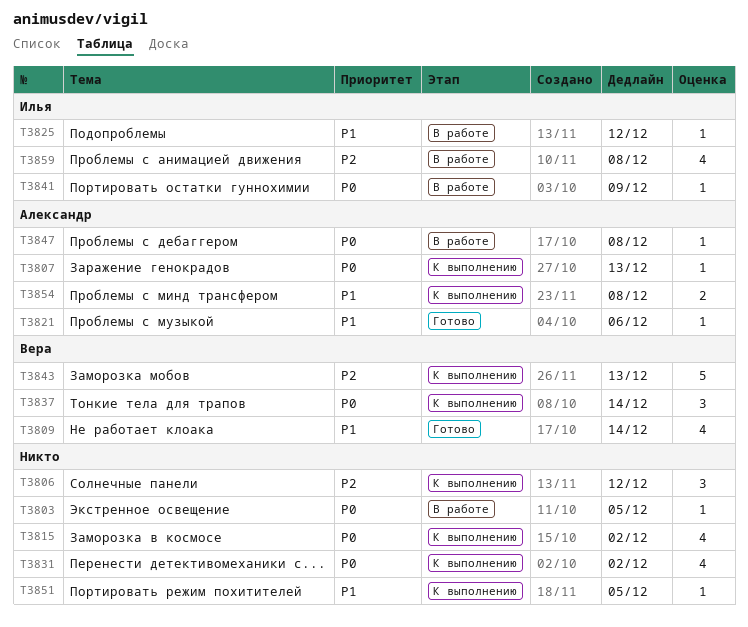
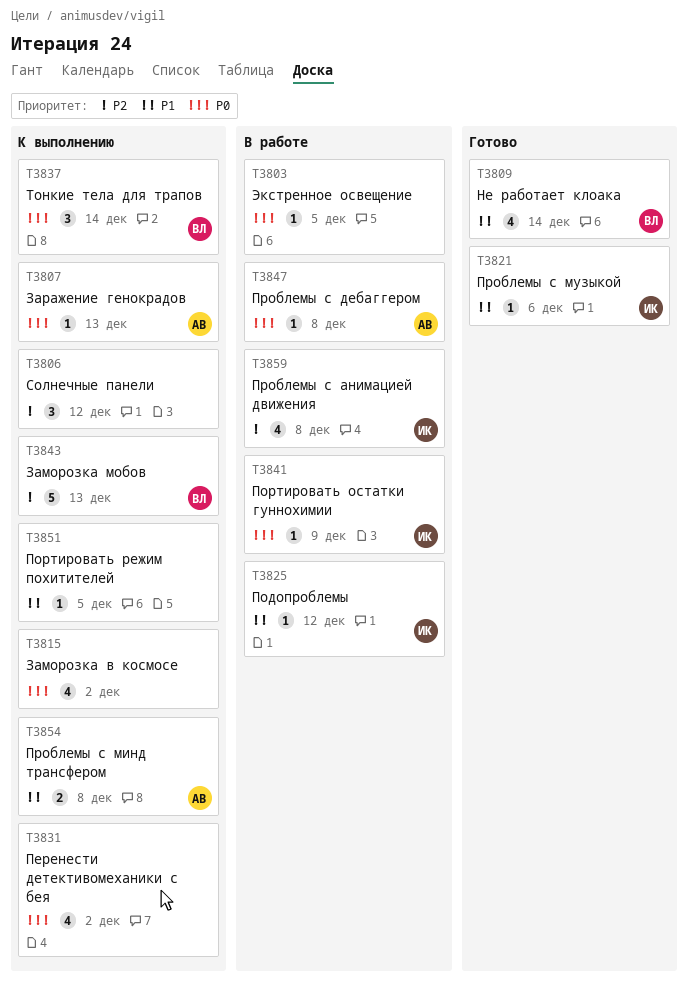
T3821, owner: Александр -> Илья

